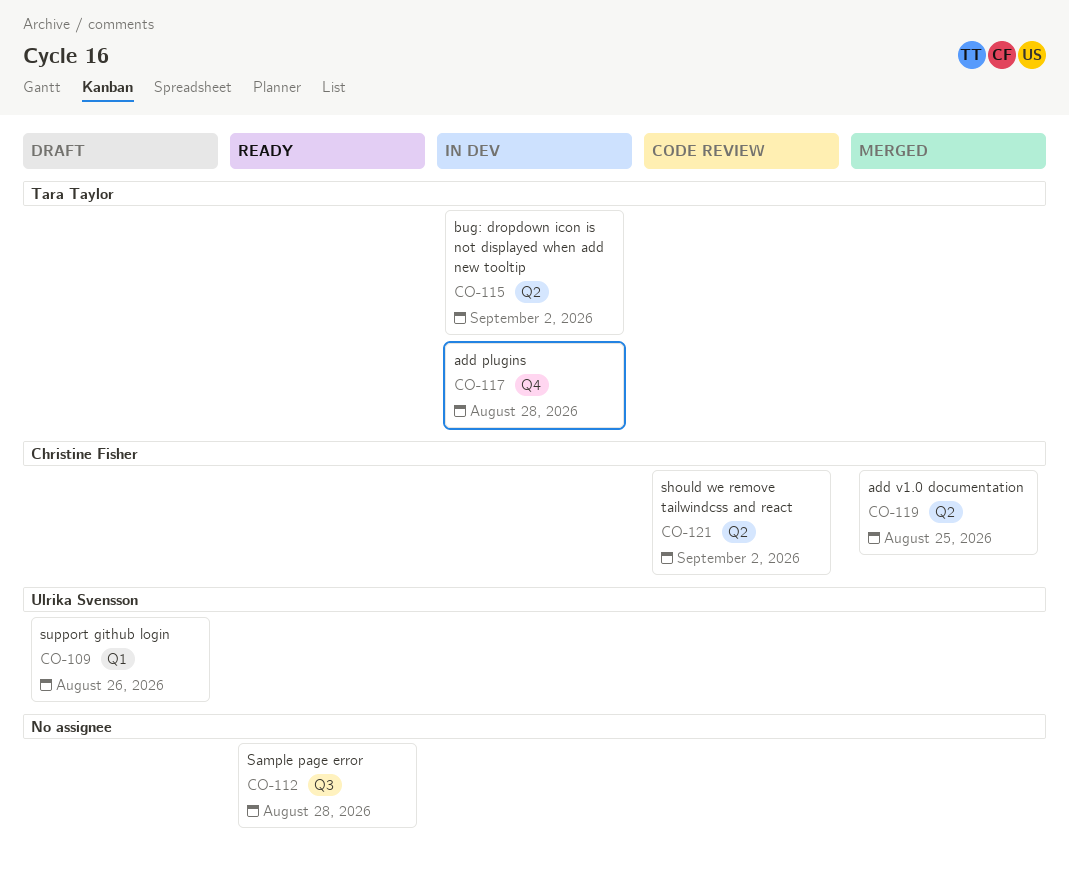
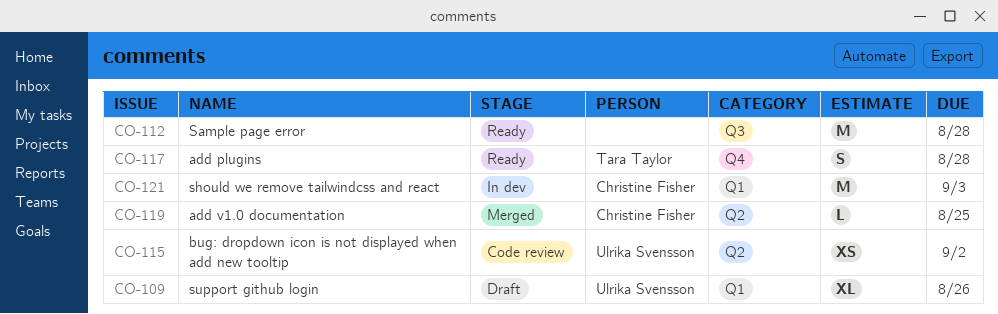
CO-115, status: In dev -> Code review
CO-115, owner: Tara Taylor -> Ulrika Svensson
CO-117, status: In dev -> Ready
CO-121, status: Code review -> In dev
CO-121, label: Q2 -> Q1
CO-121, due: Sep 2 -> Sep 3

